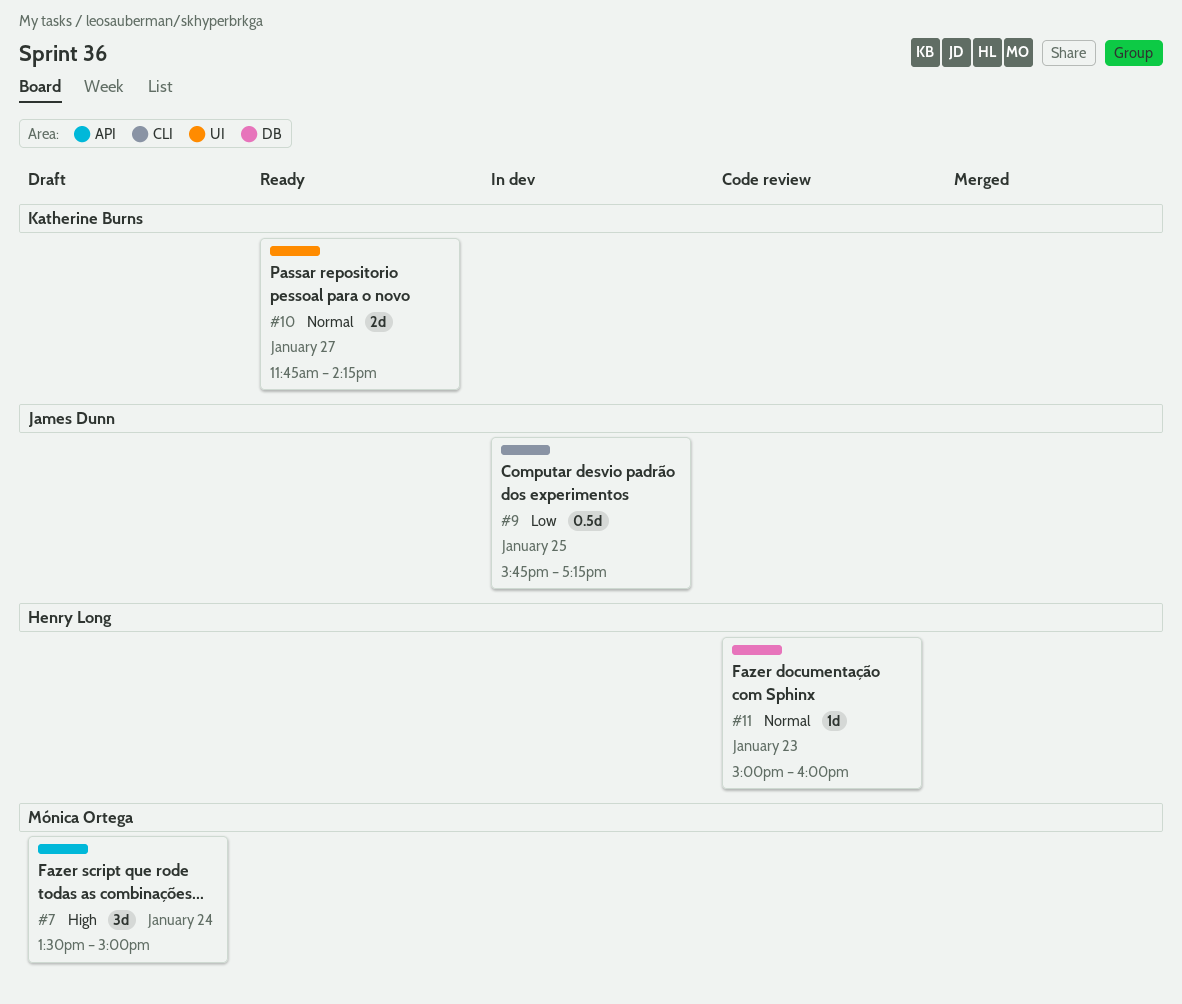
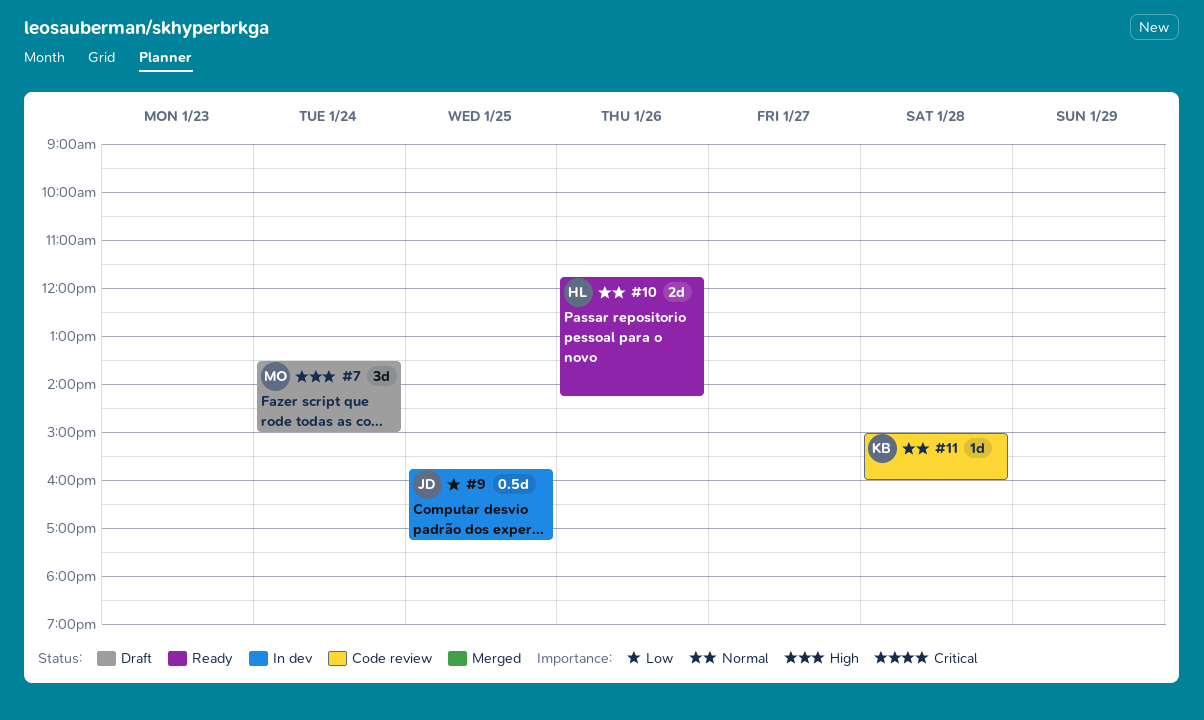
#10, owner: Katherine Burns -> Henry Long
#10, day: Jan 27 -> Jan 26
#11, owner: Henry Long -> Katherine Burns
#11, day: Jan 23 -> Jan 28

